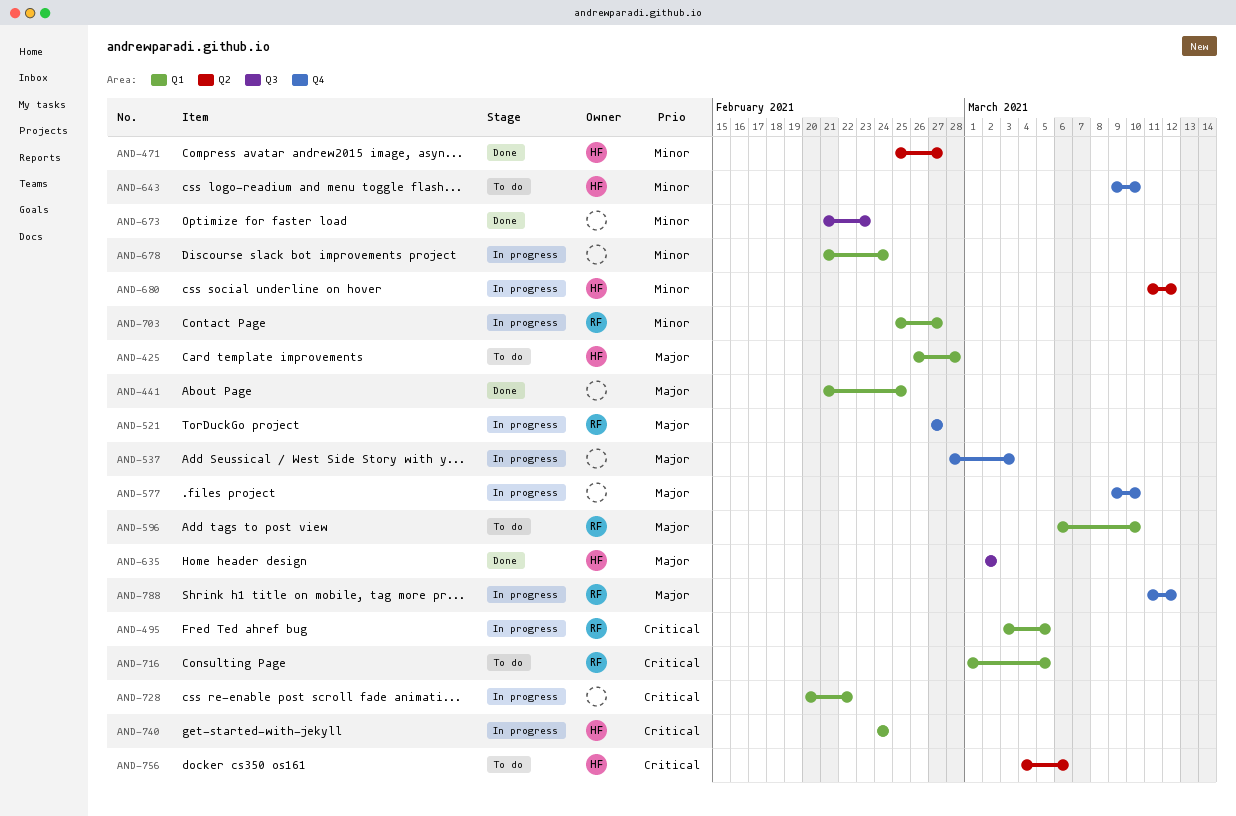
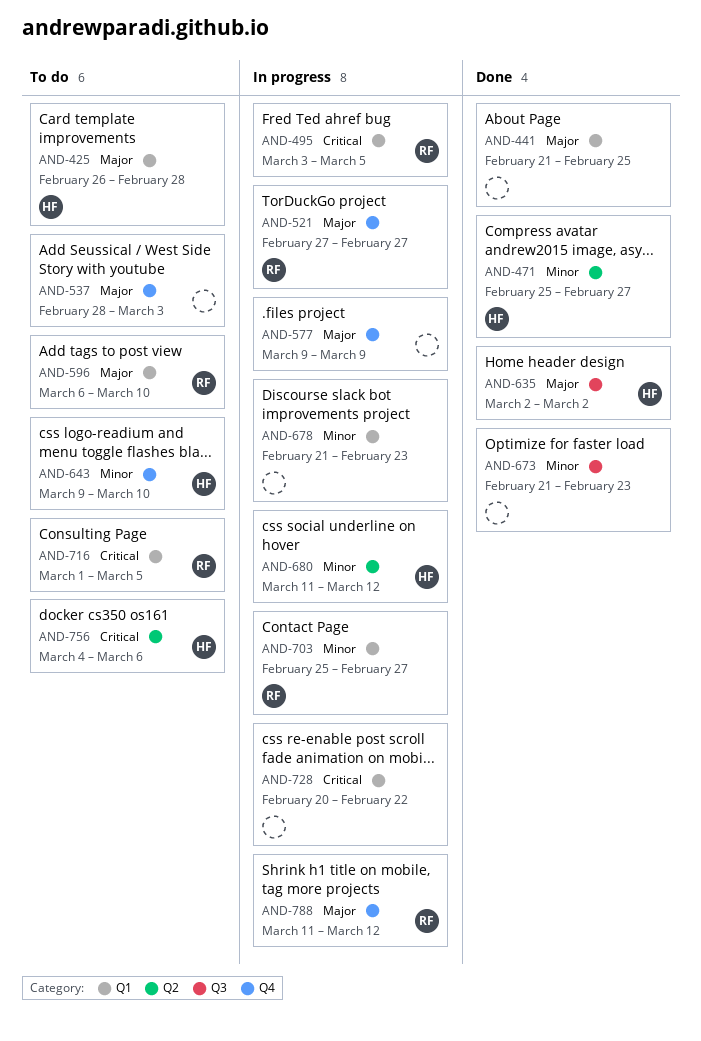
AND-537, status: In progress -> To do
AND-577, due: Mar 10 -> Mar 9
AND-678, due: Feb 24 -> Feb 23
AND-740: present -> none

